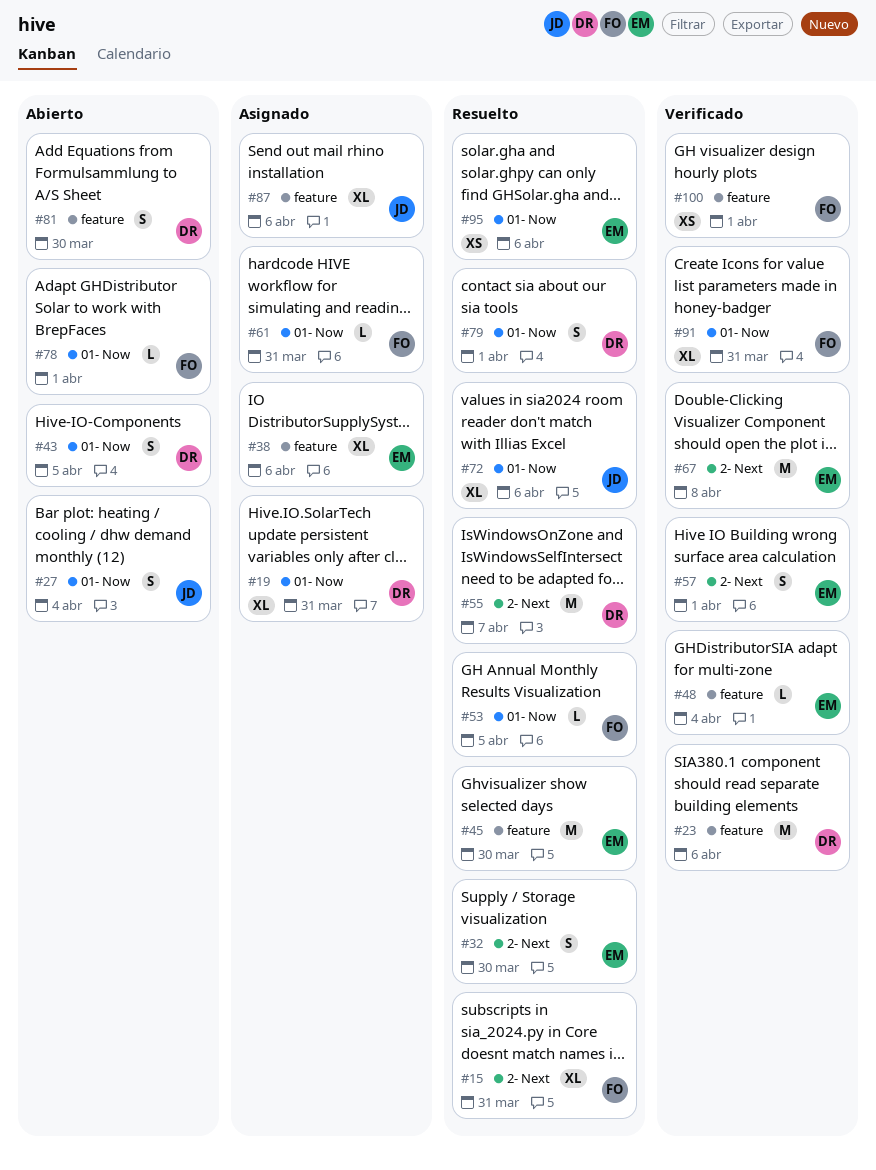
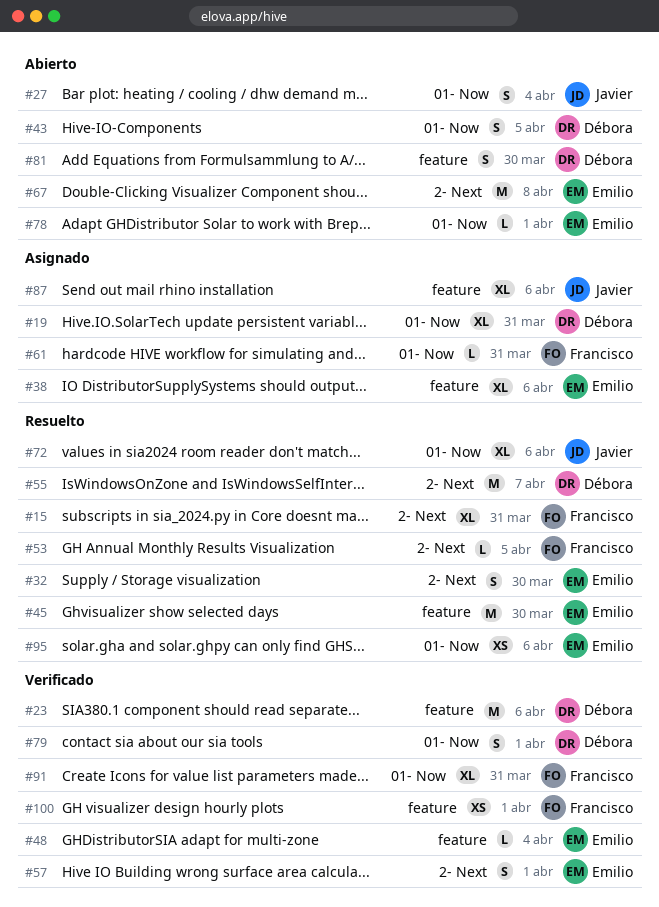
#53, label: 01- Now -> 2- Next
#67, status: Verificado -> Abierto
#78, owner: Francisco -> Emilio
#79, status: Resuelto -> Verificado

